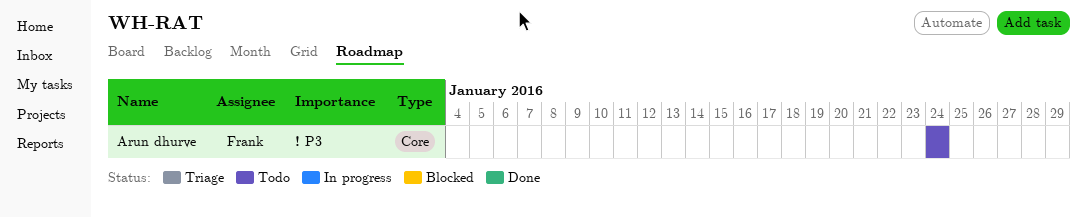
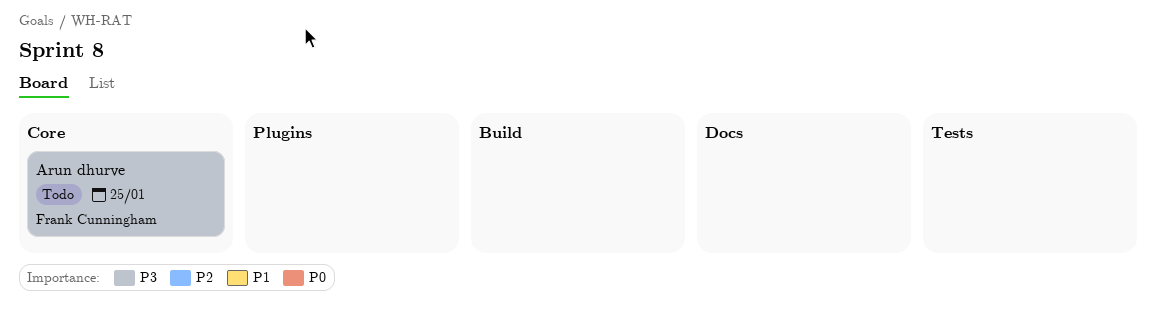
Arun dhurve, due: Jan 24 -> Jan 25

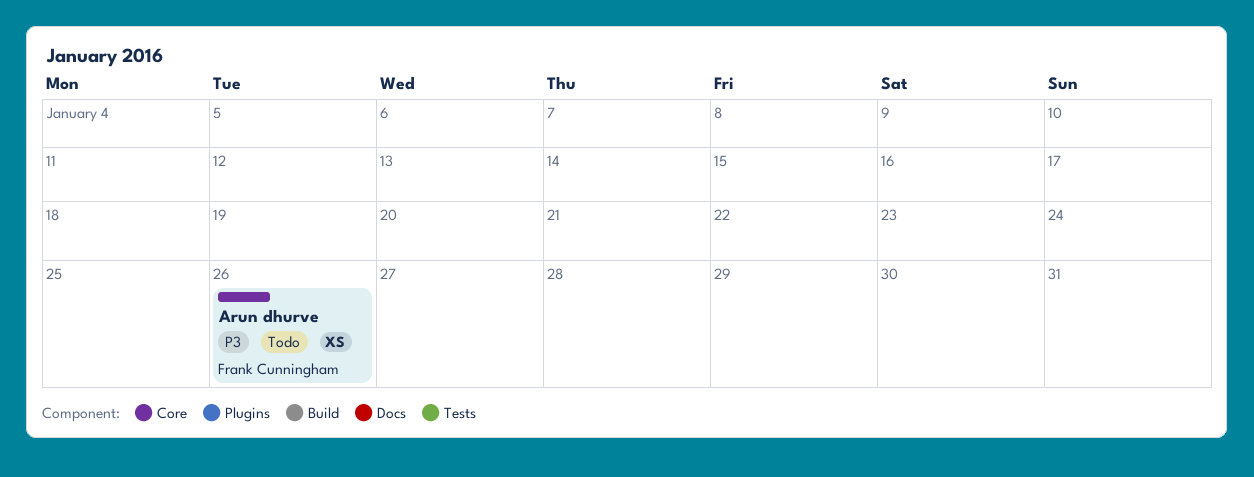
Arun dhurve, due: Jan 25 -> Jan 26

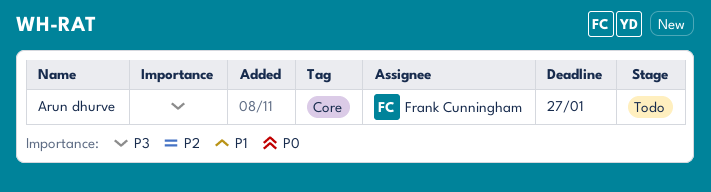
Arun dhurve, due: Jan 26 -> Jan 27

